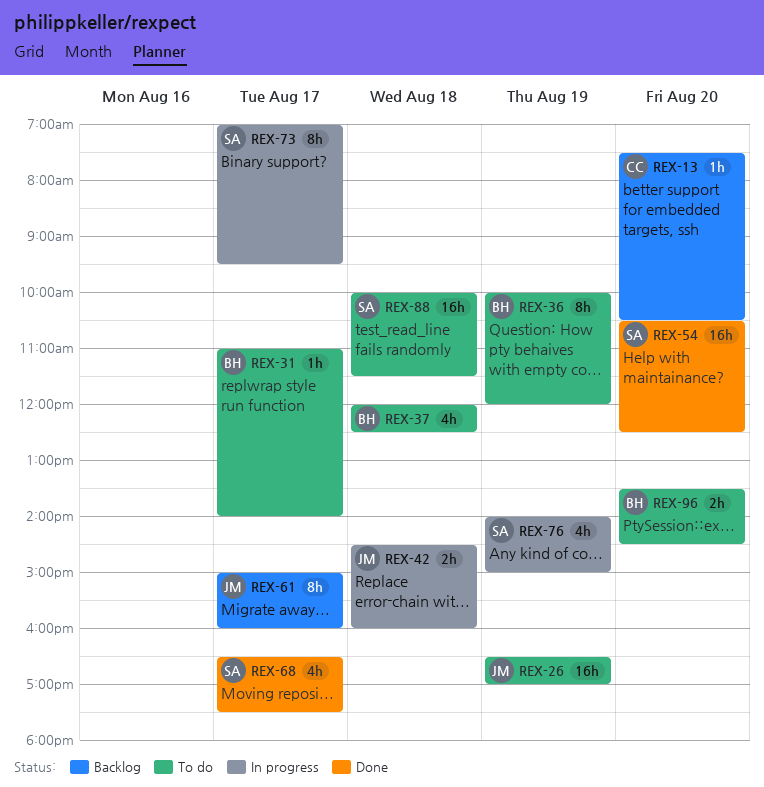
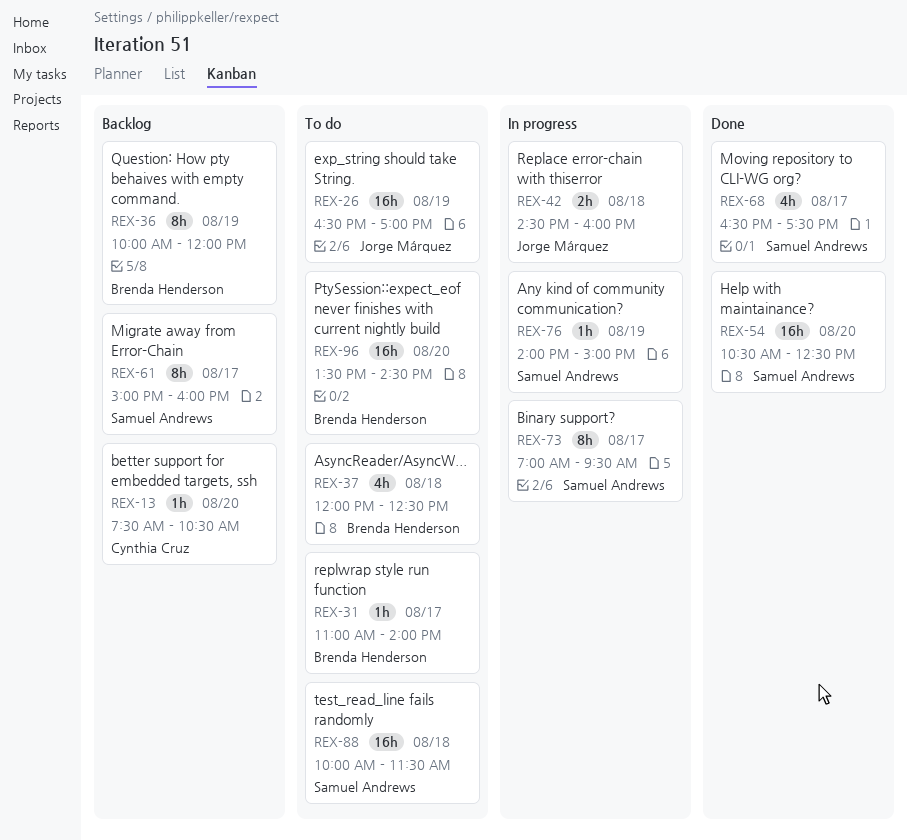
REX-36, status: To do -> Backlog
REX-61, owner: Jorge Márquez -> Samuel Andrews
REX-76, estimate: 4h -> 1h
REX-96, estimate: 2h -> 16h

